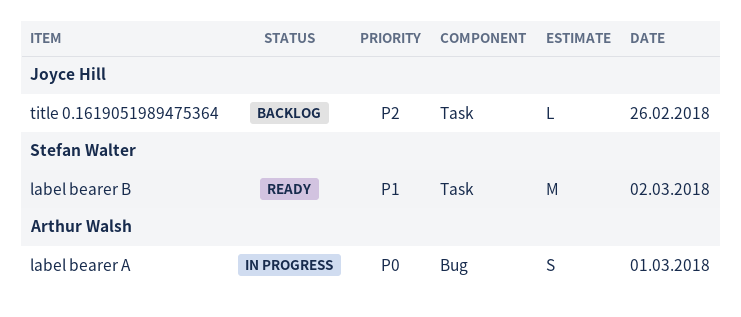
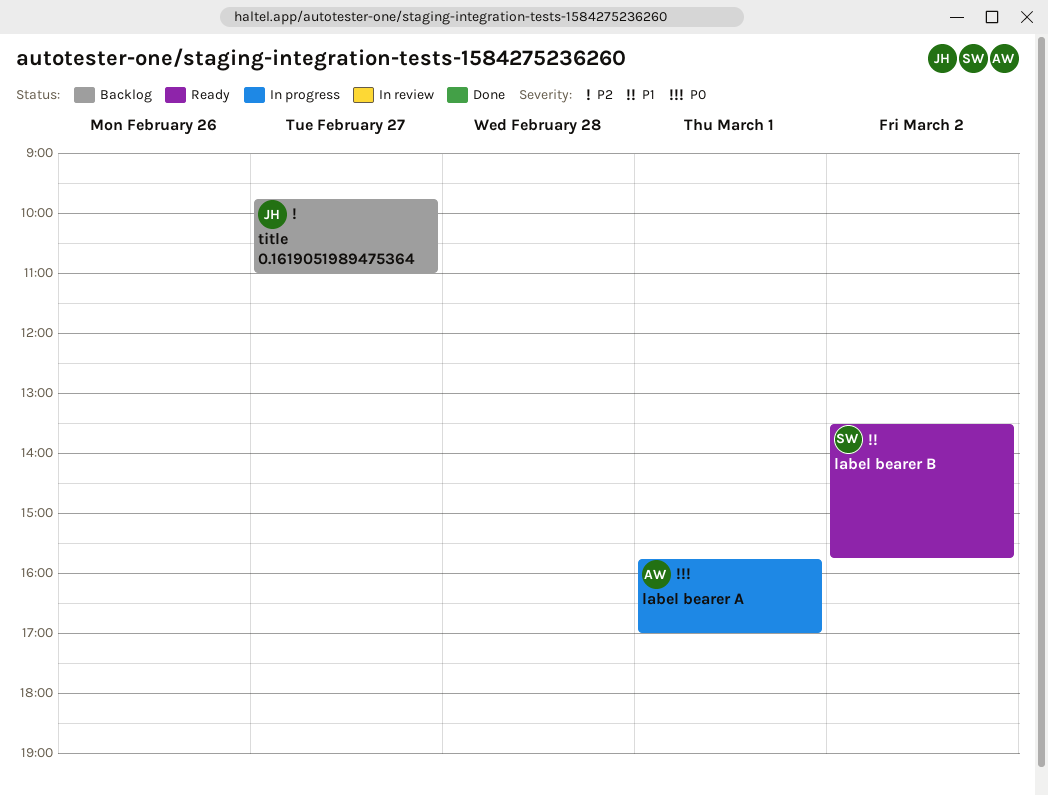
title 0.1619051989475364, day: Feb 26 -> Feb 27

